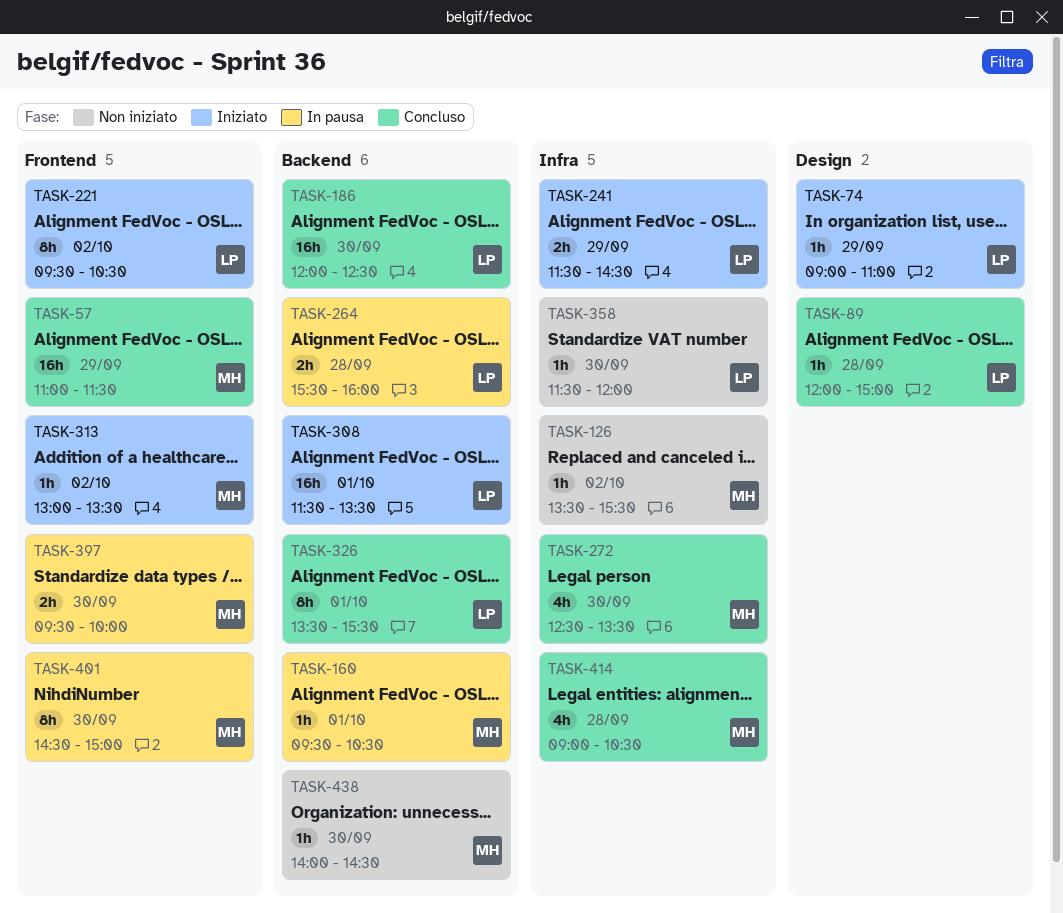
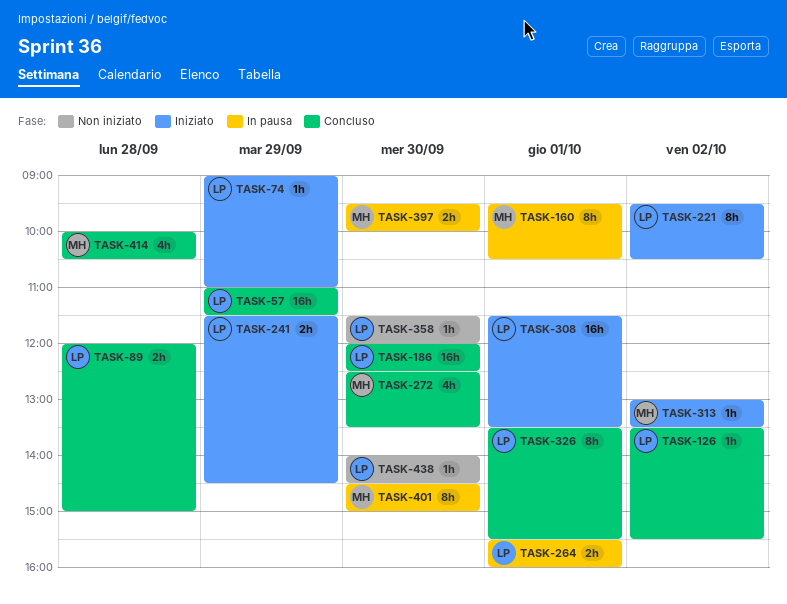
TASK-57, owner: MH -> LP
TASK-89, estimate: 1h -> 2h
TASK-126, status: Non iniziato -> Concluso
TASK-126, owner: MH -> LP
TASK-160, estimate: 1h -> 8h
TASK-264, day: Sep 28 -> Oct 1
TASK-414, begins: 09:00 -> 10:00
TASK-438, owner: MH -> LP

